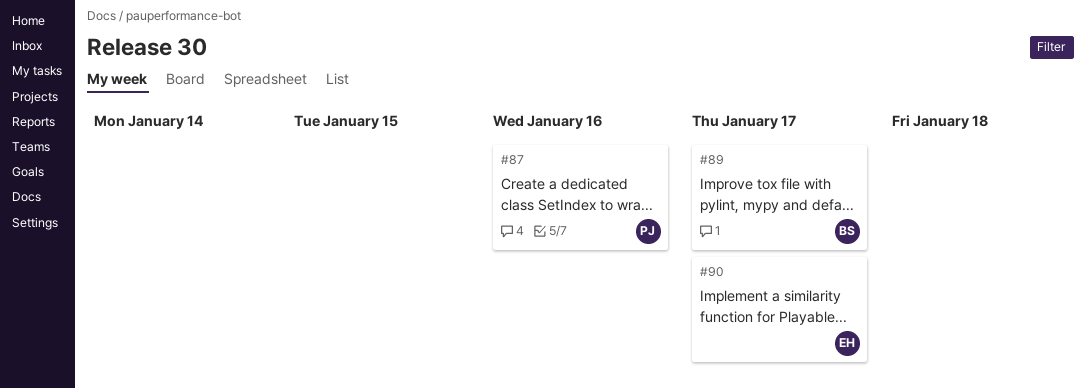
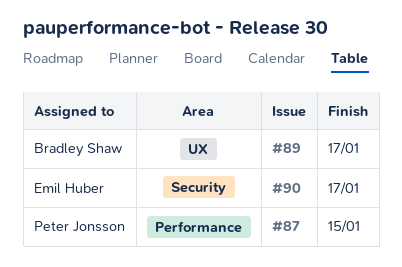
#87, due: Jan 16 -> Jan 15

